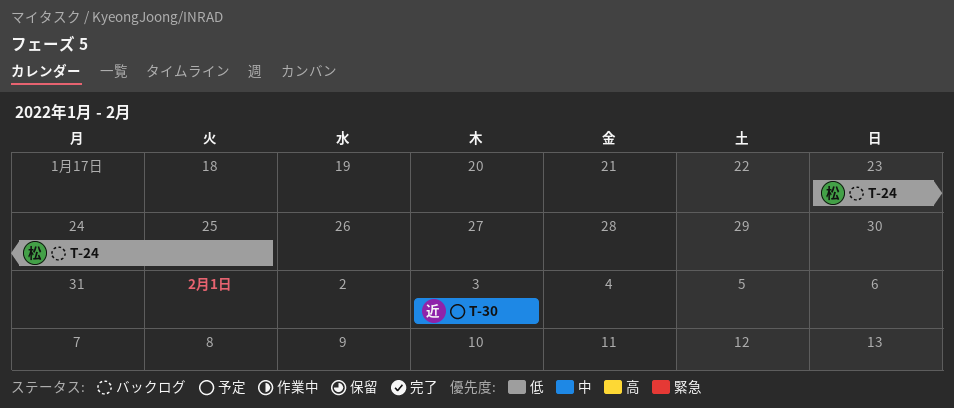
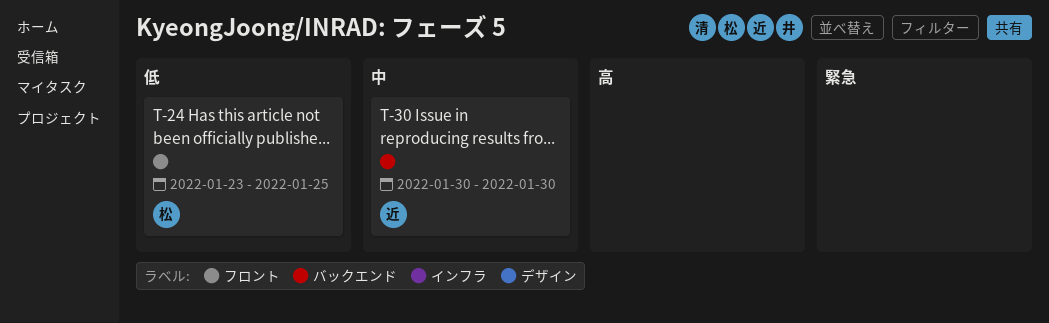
T-30, start: Feb 3 -> Jan 30
T-30, due: Feb 3 -> Jan 30

